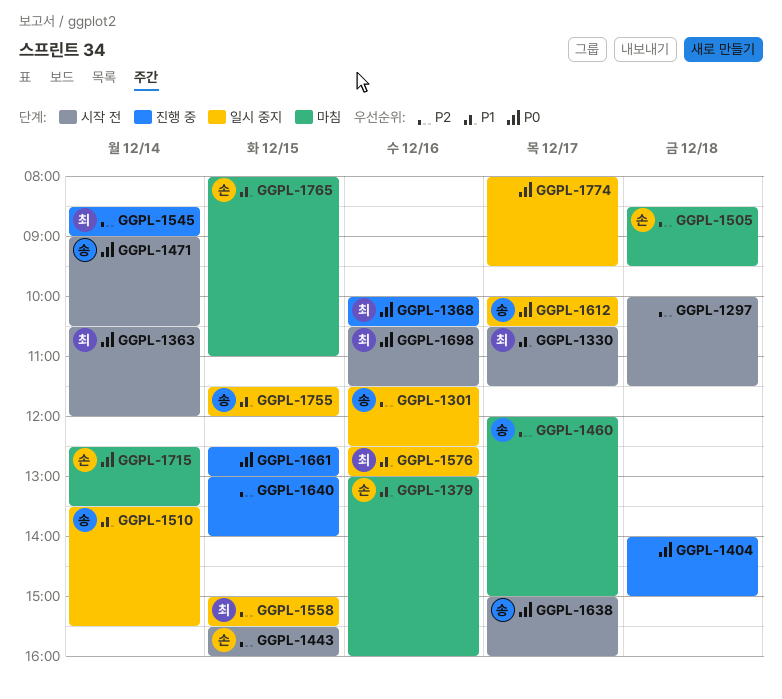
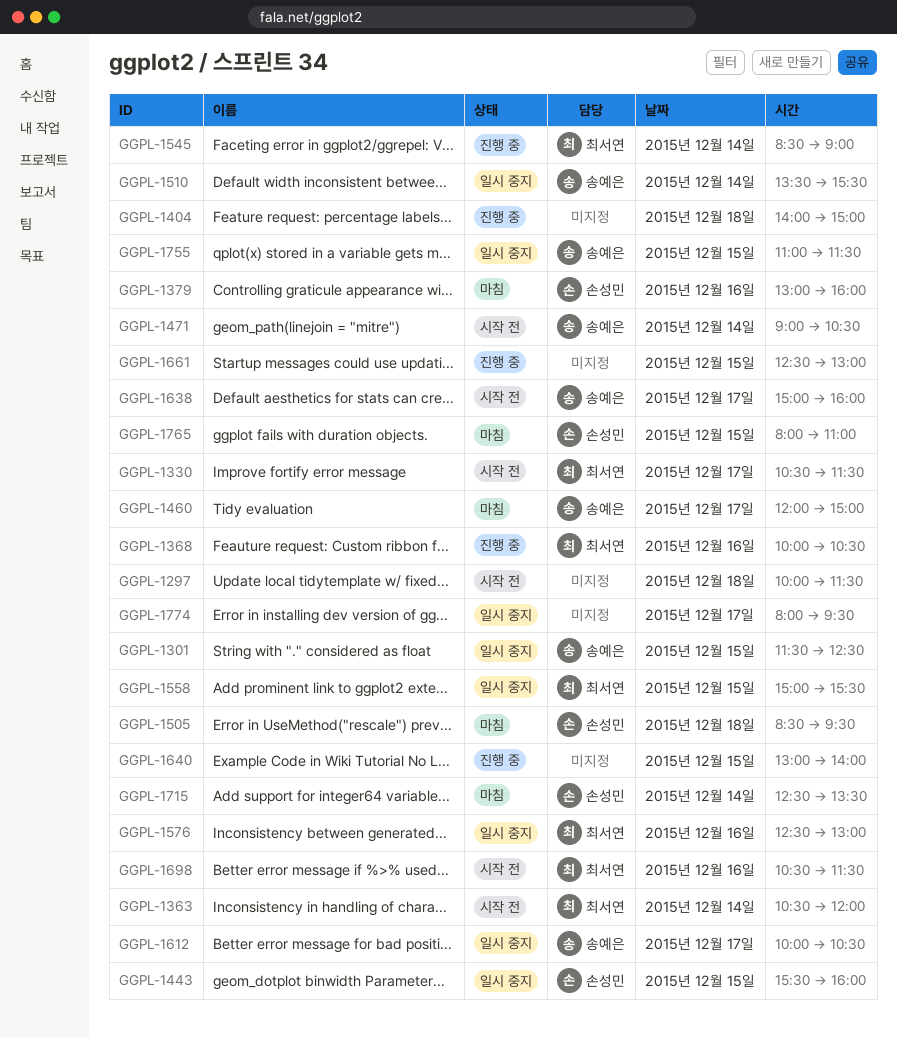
GGPL-1301, day: Dec 16 -> Dec 15
GGPL-1443, status: 시작 전 -> 일시 중지
GGPL-1755, begins: 11:30 -> 11:00
GGPL-1755, ends: 12:00 -> 11:30

